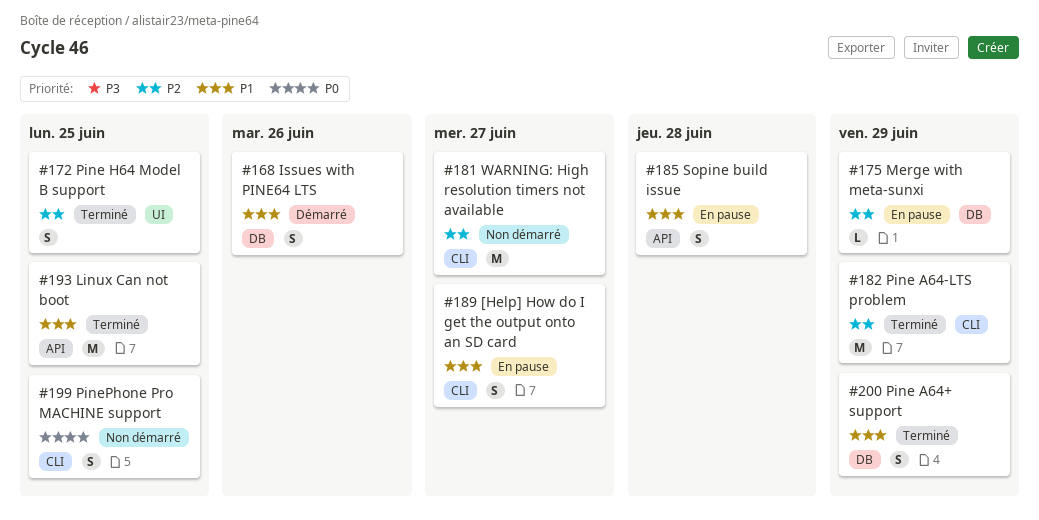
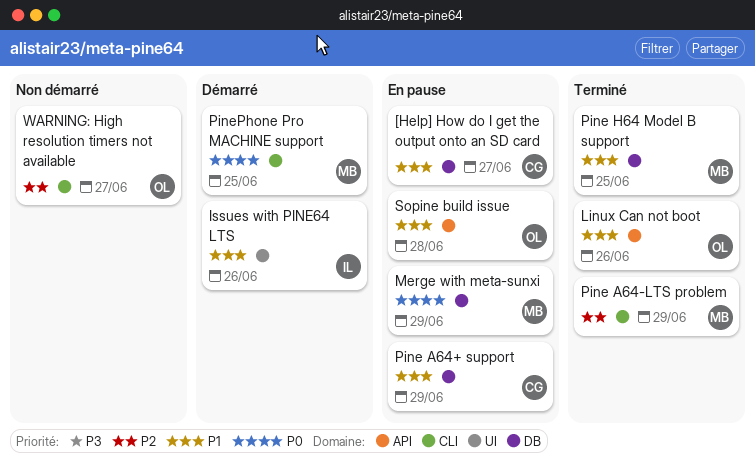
[Help] How do I get the output onto an SD card, label: CLI -> DB
Issues with PINE64 LTS, label: DB -> UI
Linux Can not boot, due: Jun 25 -> Jun 26
Merge with meta-sunxi, priority: P2 -> P0
Pine A64+ support, status: Terminé -> En pause
Pine H64 Model B support, priority: P2 -> P1
Pine H64 Model B support, label: UI -> DB
PinePhone Pro MACHINE support, status: Non démarré -> Démarré

